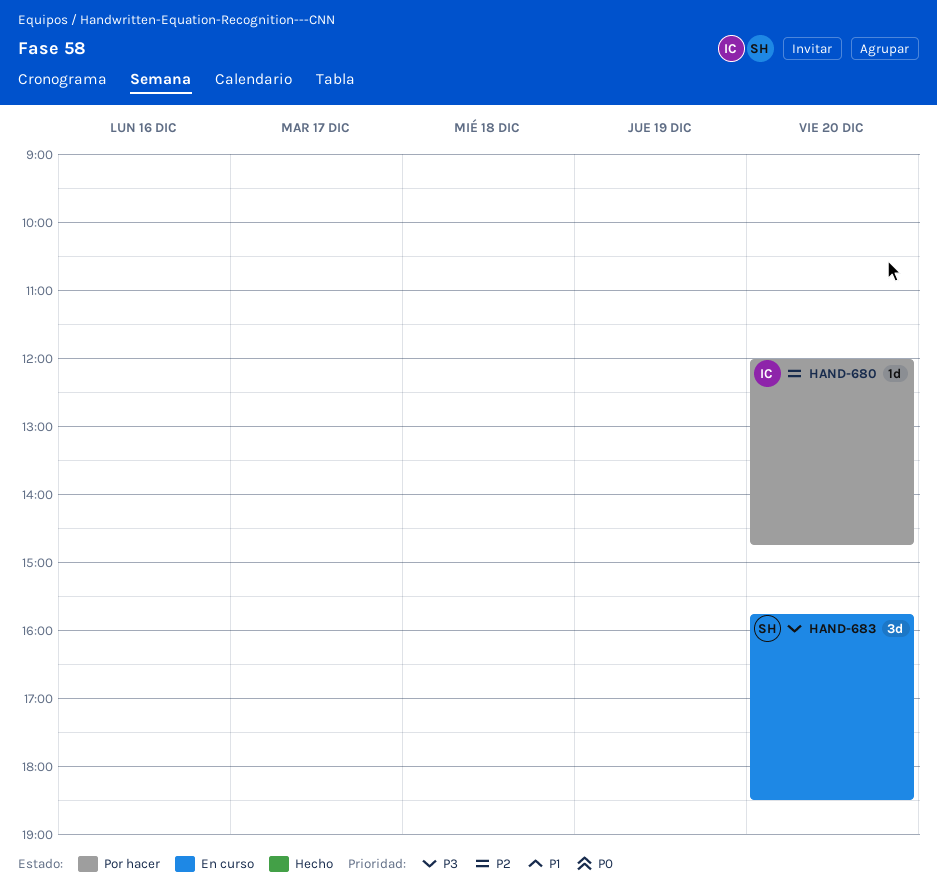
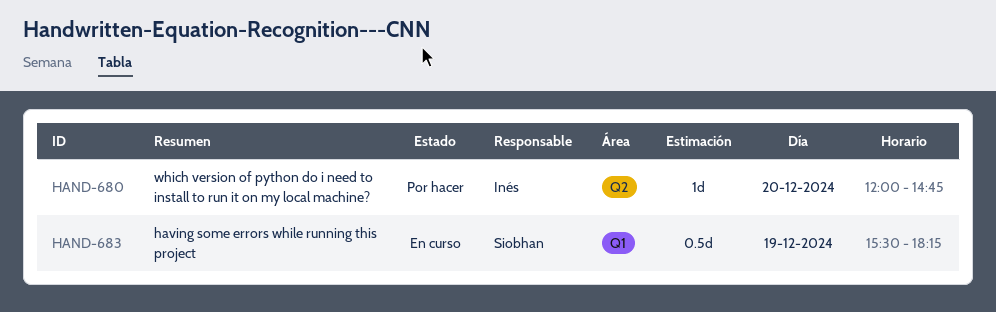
HAND-683, estimate: 3d -> 0.5d
HAND-683, day: Dec 20 -> Dec 19
HAND-683, begins: 15:45 -> 15:30
HAND-683, ends: 18:30 -> 18:15

